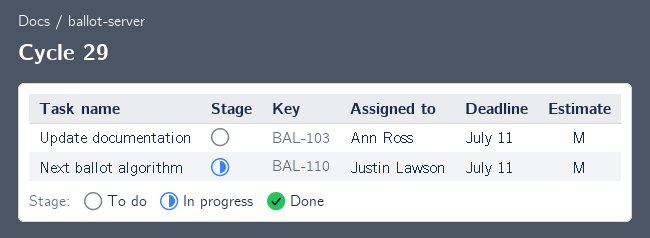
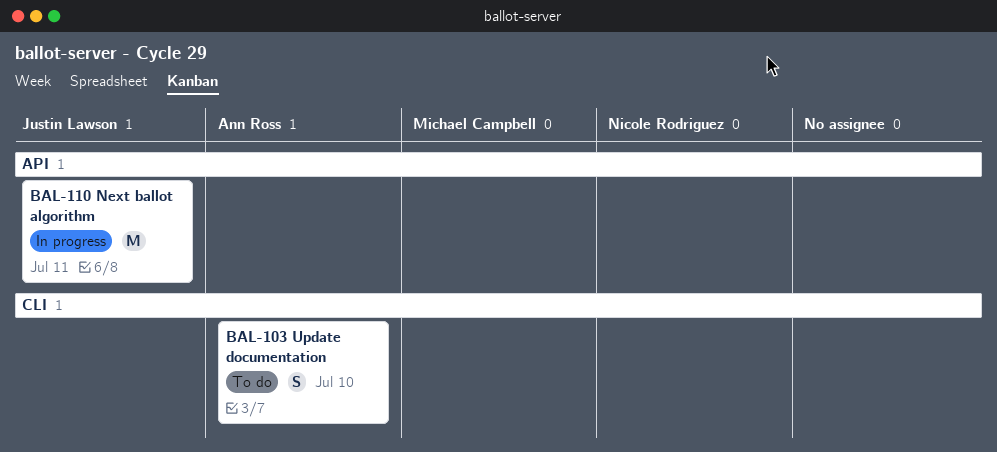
BAL-103, estimate: M -> S
BAL-103, due: Jul 11 -> Jul 10

